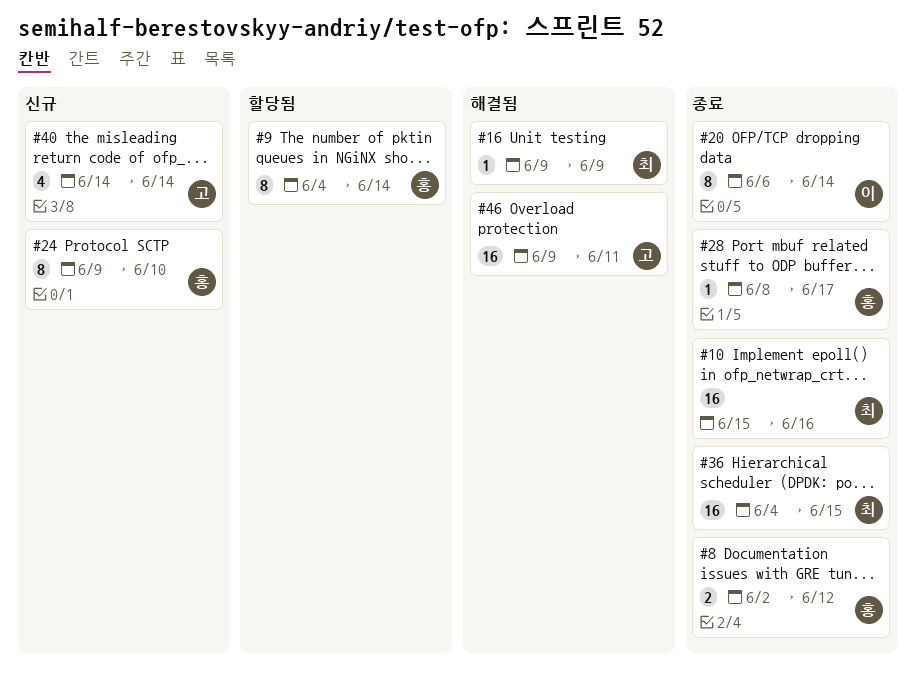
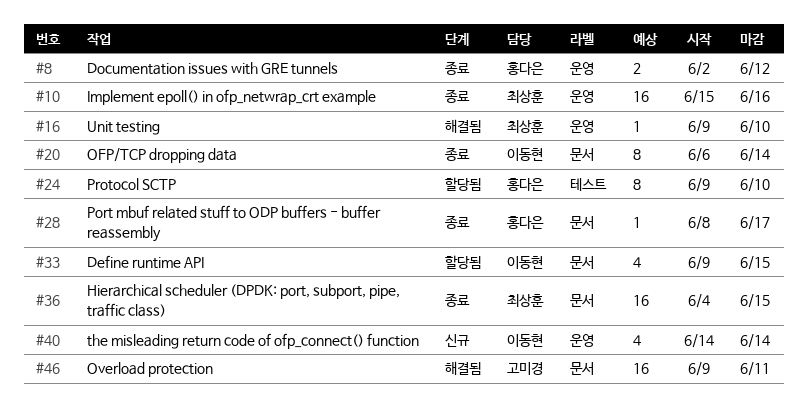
#9: present -> none
#16, due: Jun 9 -> Jun 10
#24, status: 신규 -> 할당됨
#33: none -> present
#40, owner: 고미경 -> 이동현

